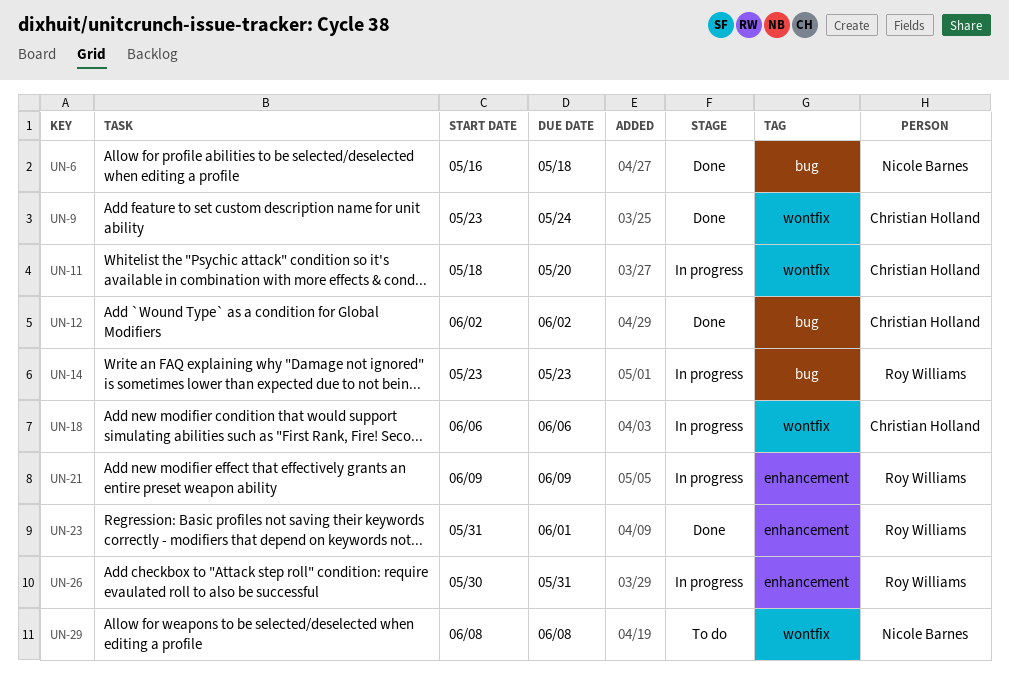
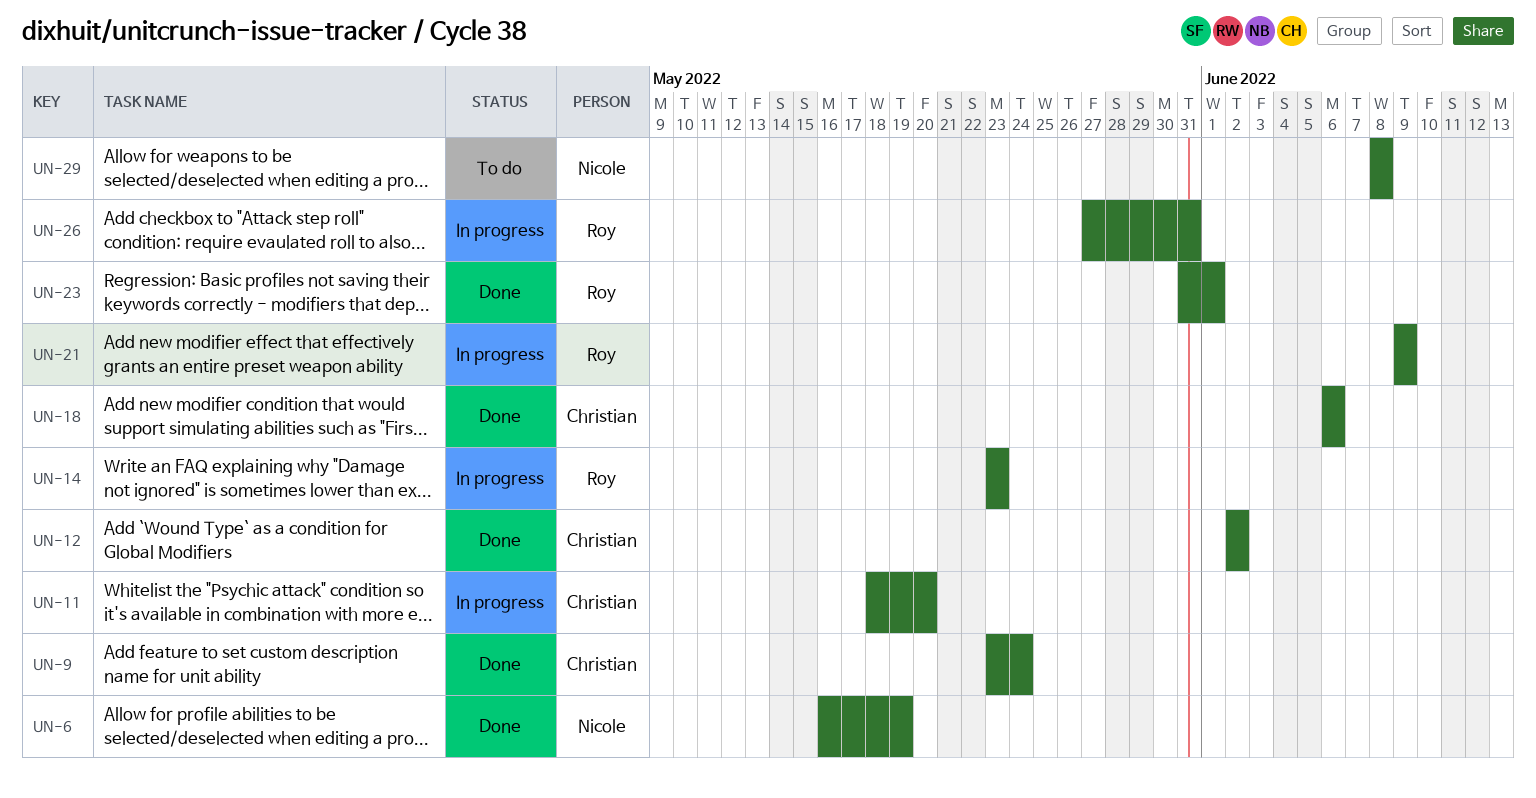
UN-6, due: May 18 -> May 19
UN-18, status: In progress -> Done
UN-26, start: May 30 -> May 27

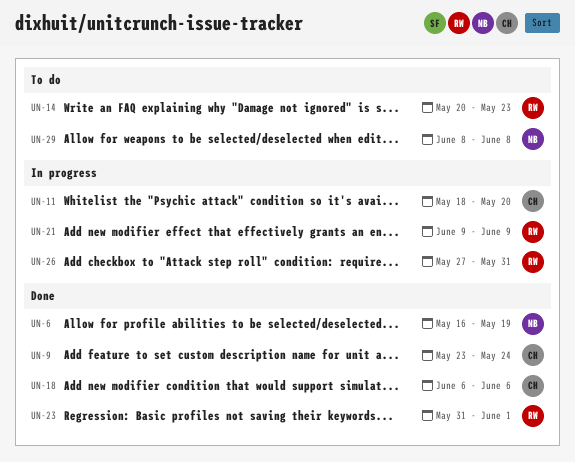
UN-12: present -> none
UN-14, status: In progress -> To do
UN-14, start: May 23 -> May 20

